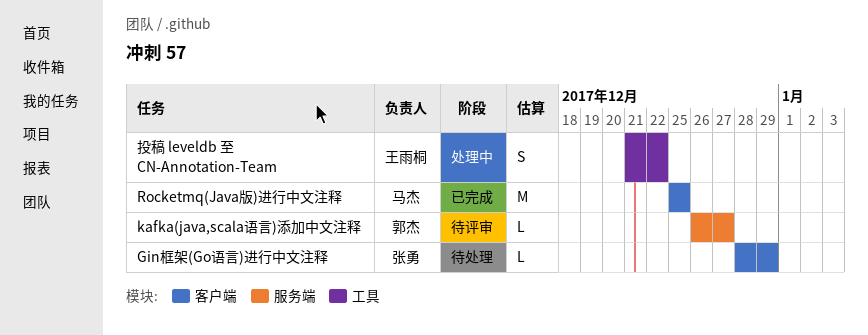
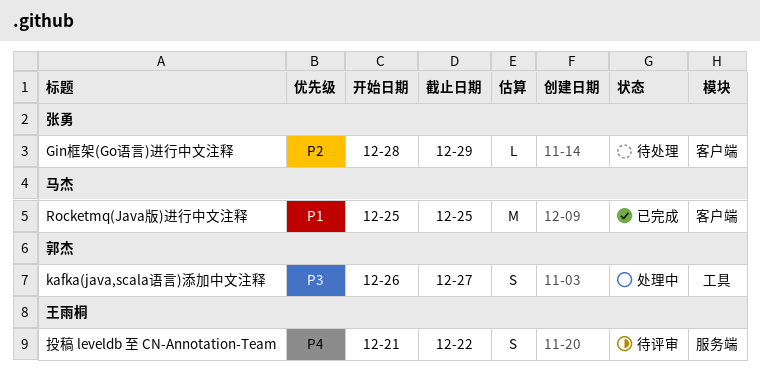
kafka(java,scala语言)添加中文注释, status: 待评审 -> 处理中
kafka(java,scala语言)添加中文注释, label: 服务端 -> 工具
kafka(java,scala语言)添加中文注释, estimate: L -> S
投稿 leveldb 至 CN-Annotation-Team, status: 处理中 -> 待评审
投稿 leveldb 至 CN-Annotation-Team, label: 工具 -> 服务端

